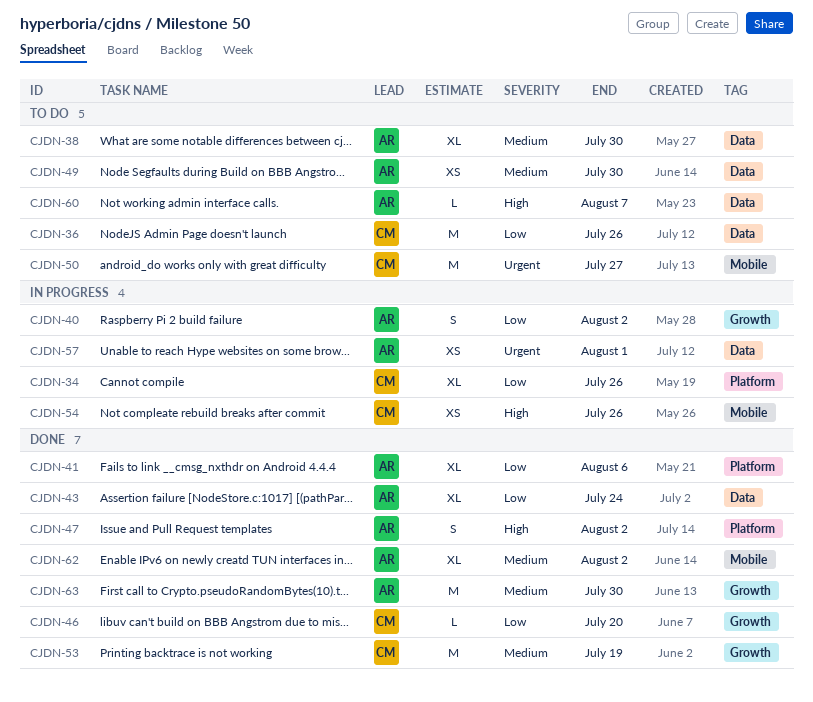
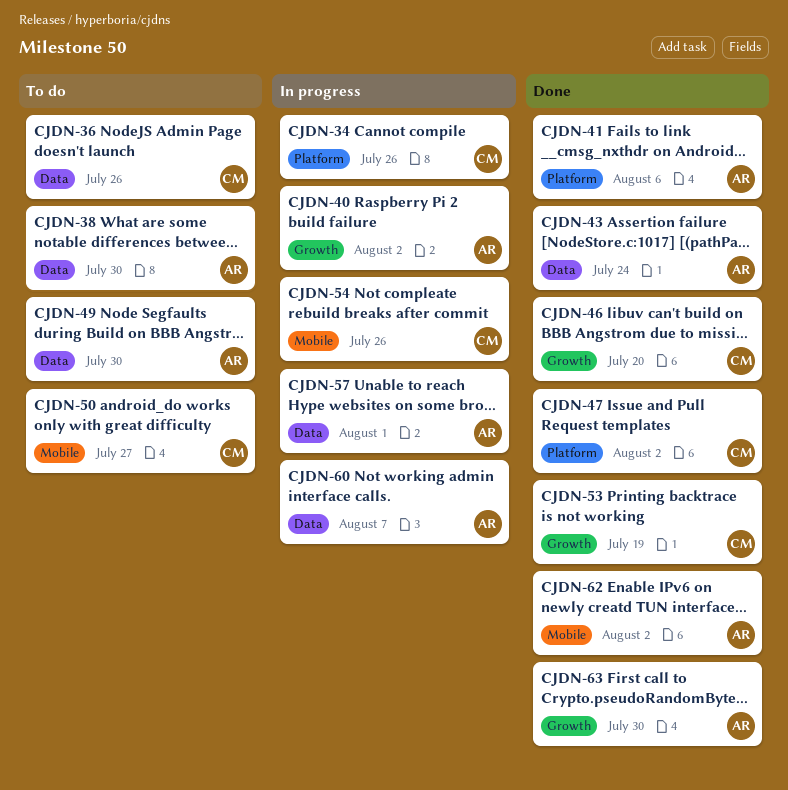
CJDN-47, owner: AR -> CM
CJDN-60, status: To do -> In progress

